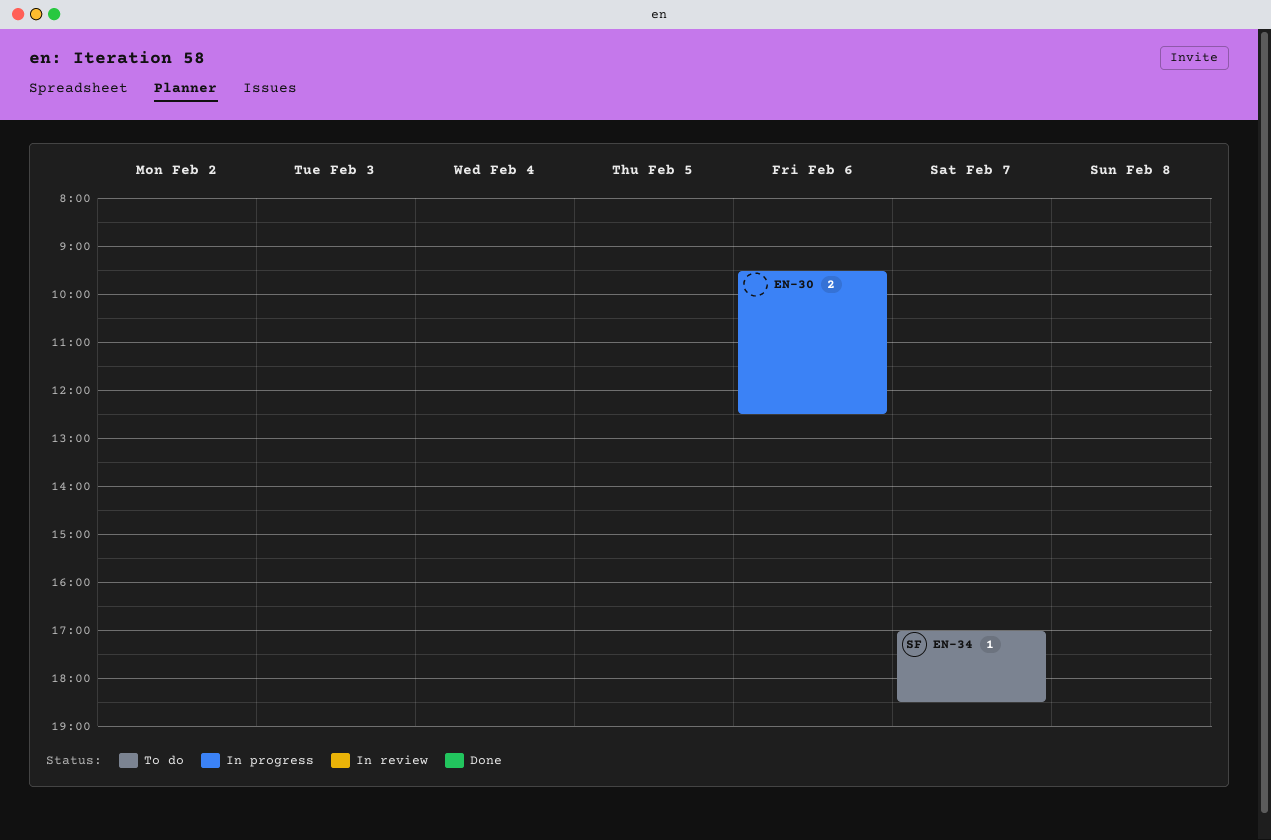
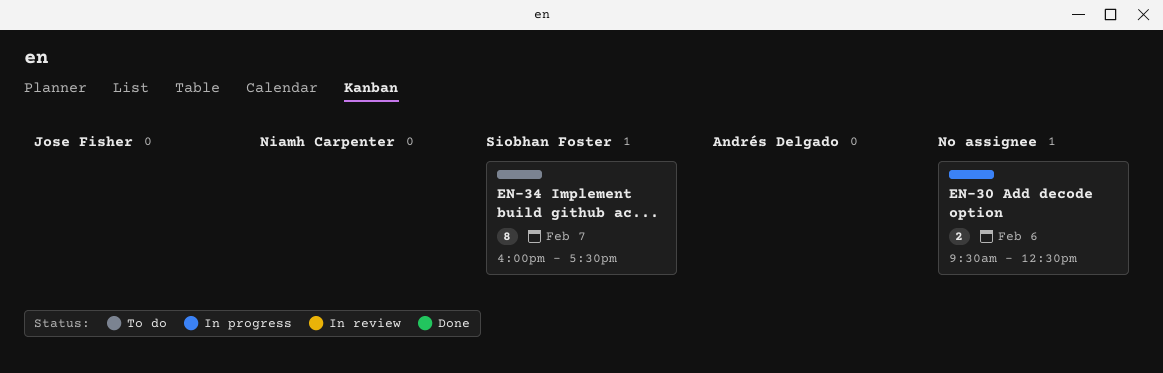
EN-34, estimate: 1 -> 8
EN-34, begins: 17:00 -> 16:00
EN-34, ends: 18:30 -> 17:30

